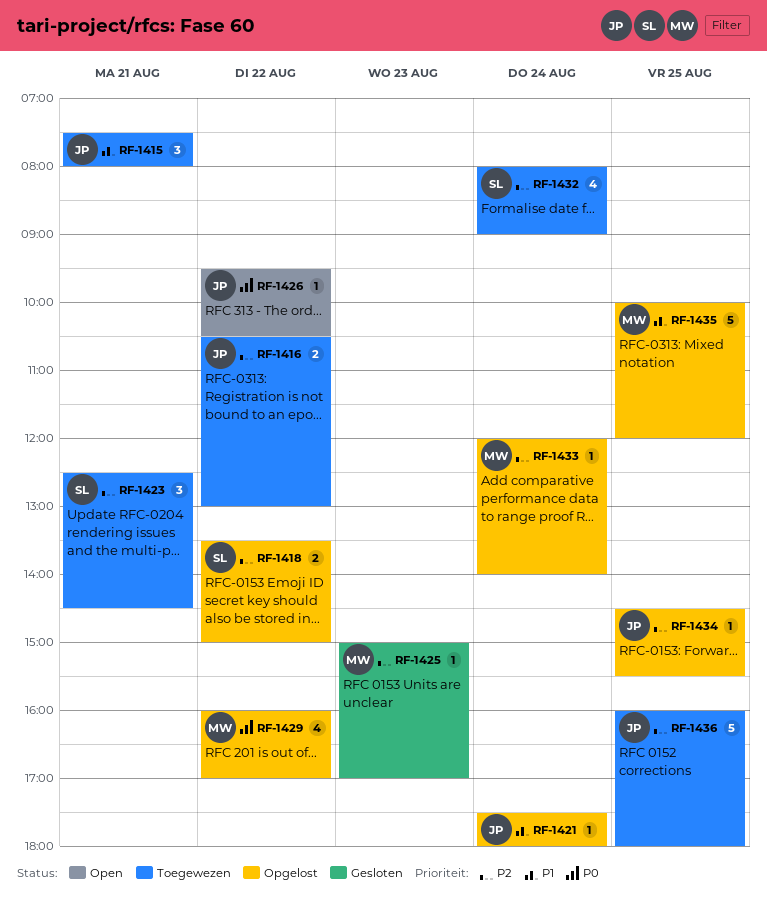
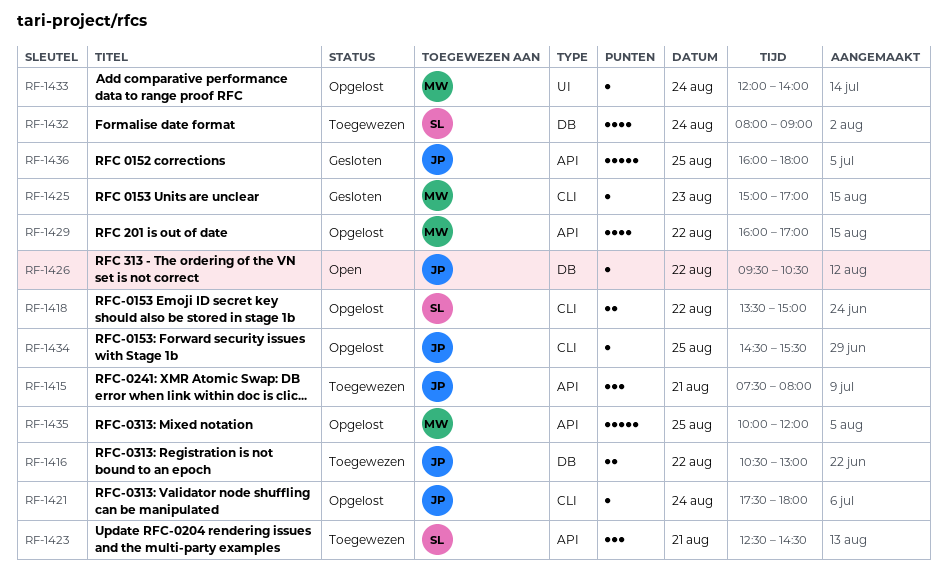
RF-1436, status: Toegewezen -> Gesloten

